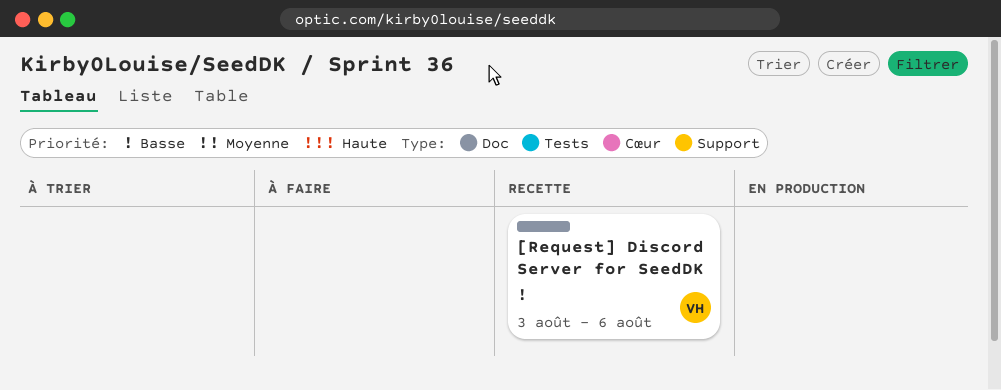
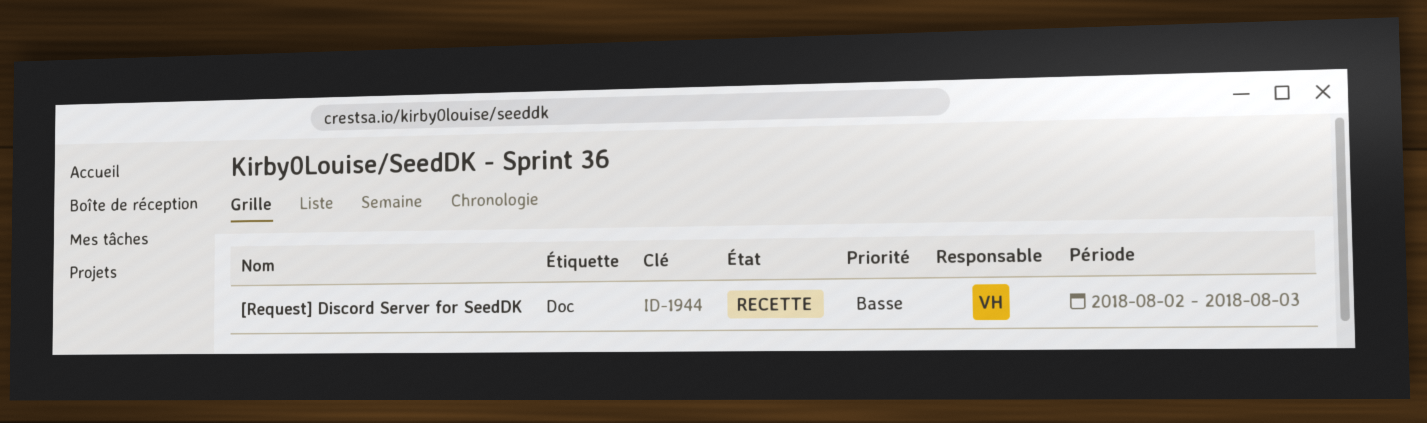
[Request] Discord Server for SeedDK, start: Aug 3 -> Aug 2
[Request] Discord Server for SeedDK, due: Aug 6 -> Aug 3

